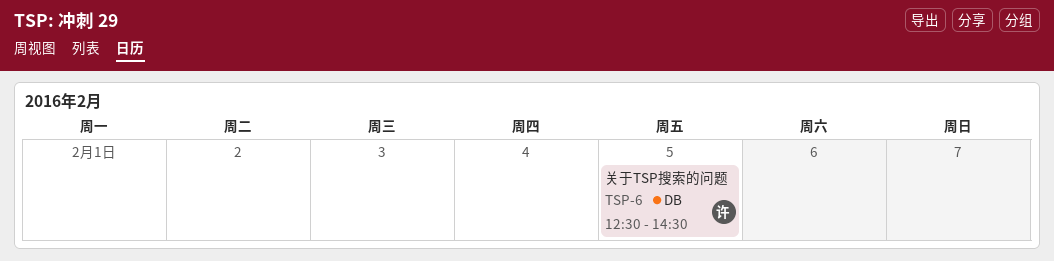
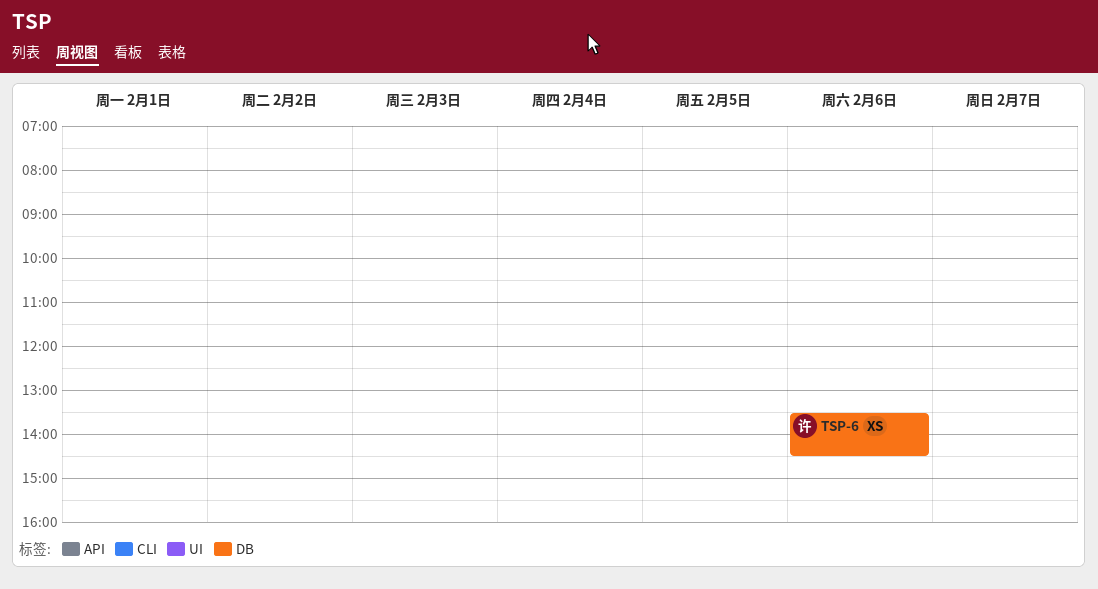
TSP-6, day: Feb 5 -> Feb 6
TSP-6, begins: 12:30 -> 13:30

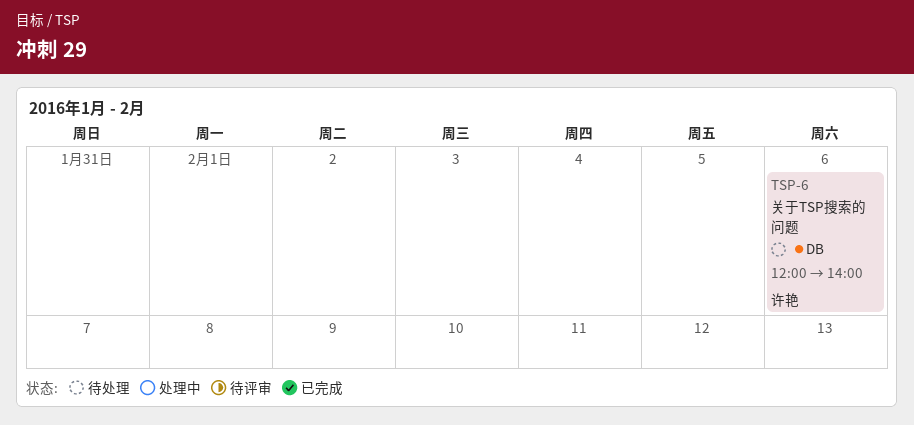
TSP-6, begins: 13:30 -> 12:00
TSP-6, ends: 14:30 -> 14:00

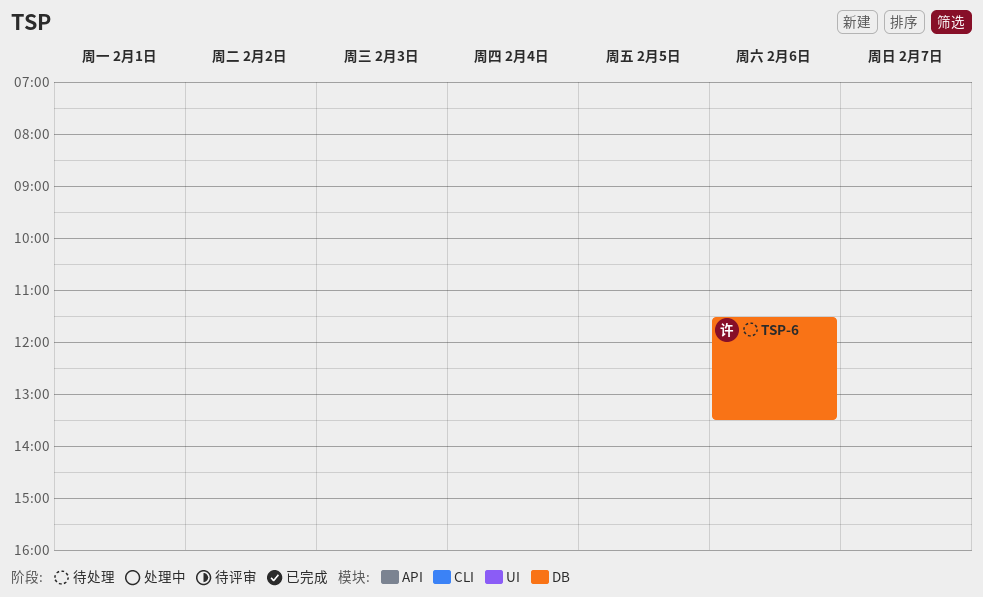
TSP-6, begins: 12:00 -> 11:30
TSP-6, ends: 14:00 -> 13:30

